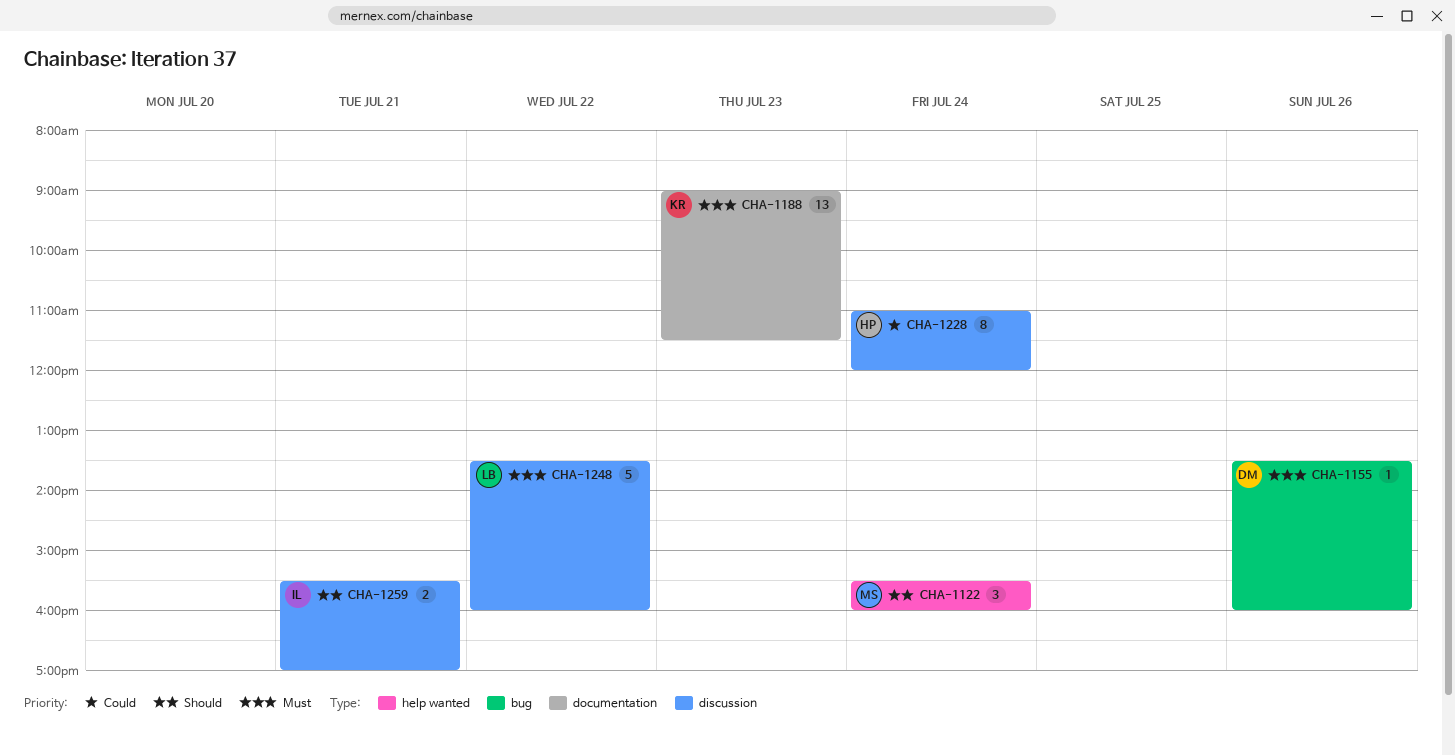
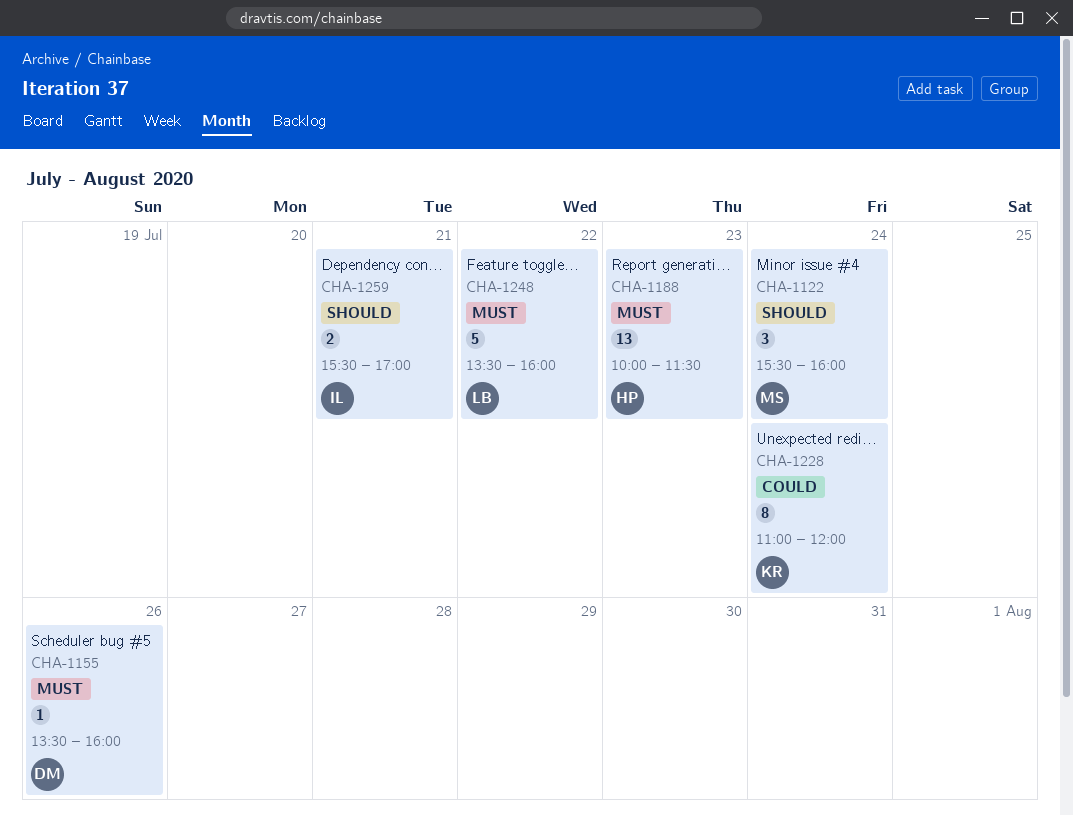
CHA-1188, owner: KR -> HP
CHA-1188, begins: 09:00 -> 10:00
CHA-1228, owner: HP -> KR

